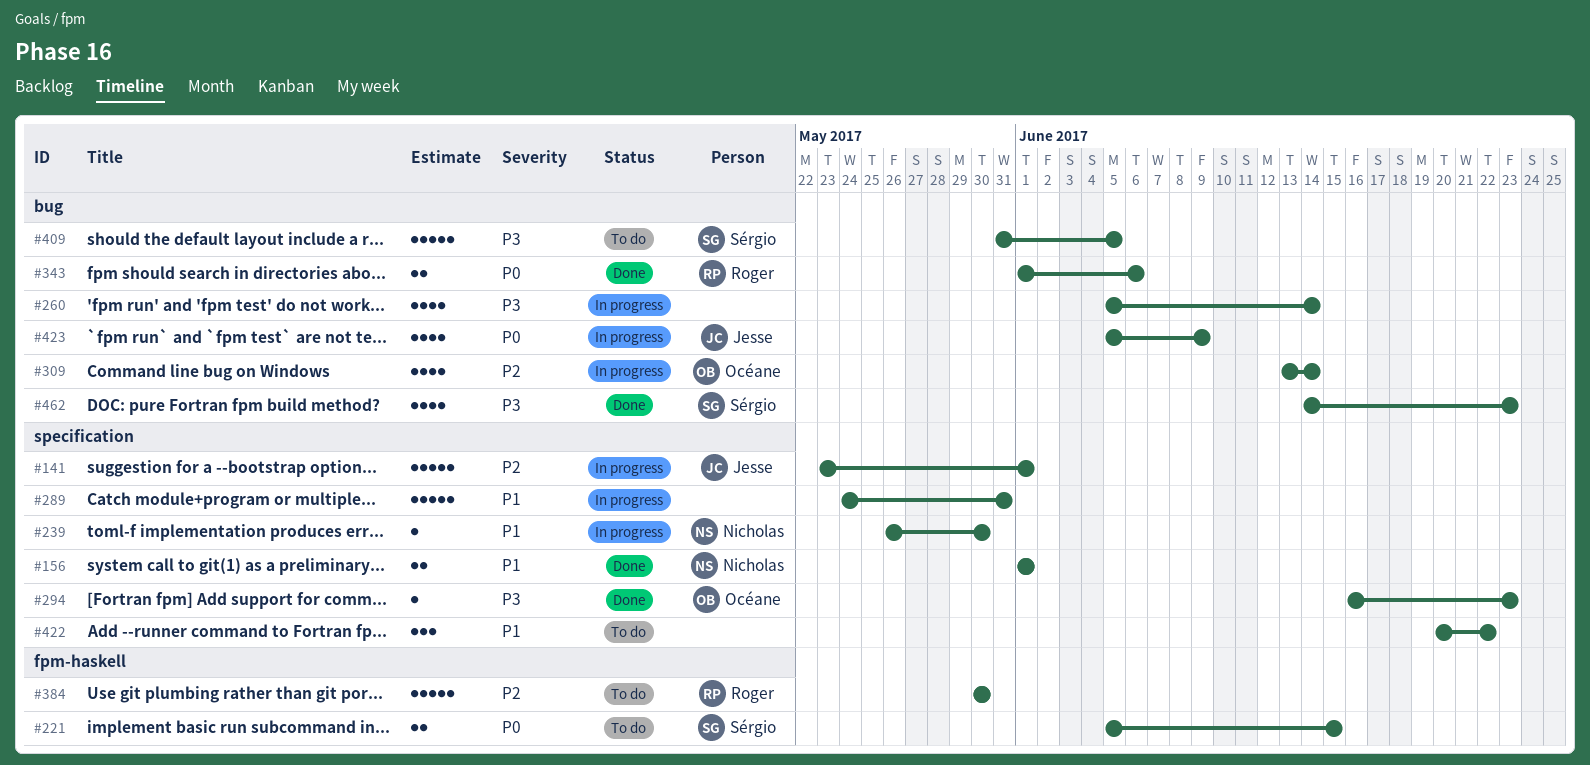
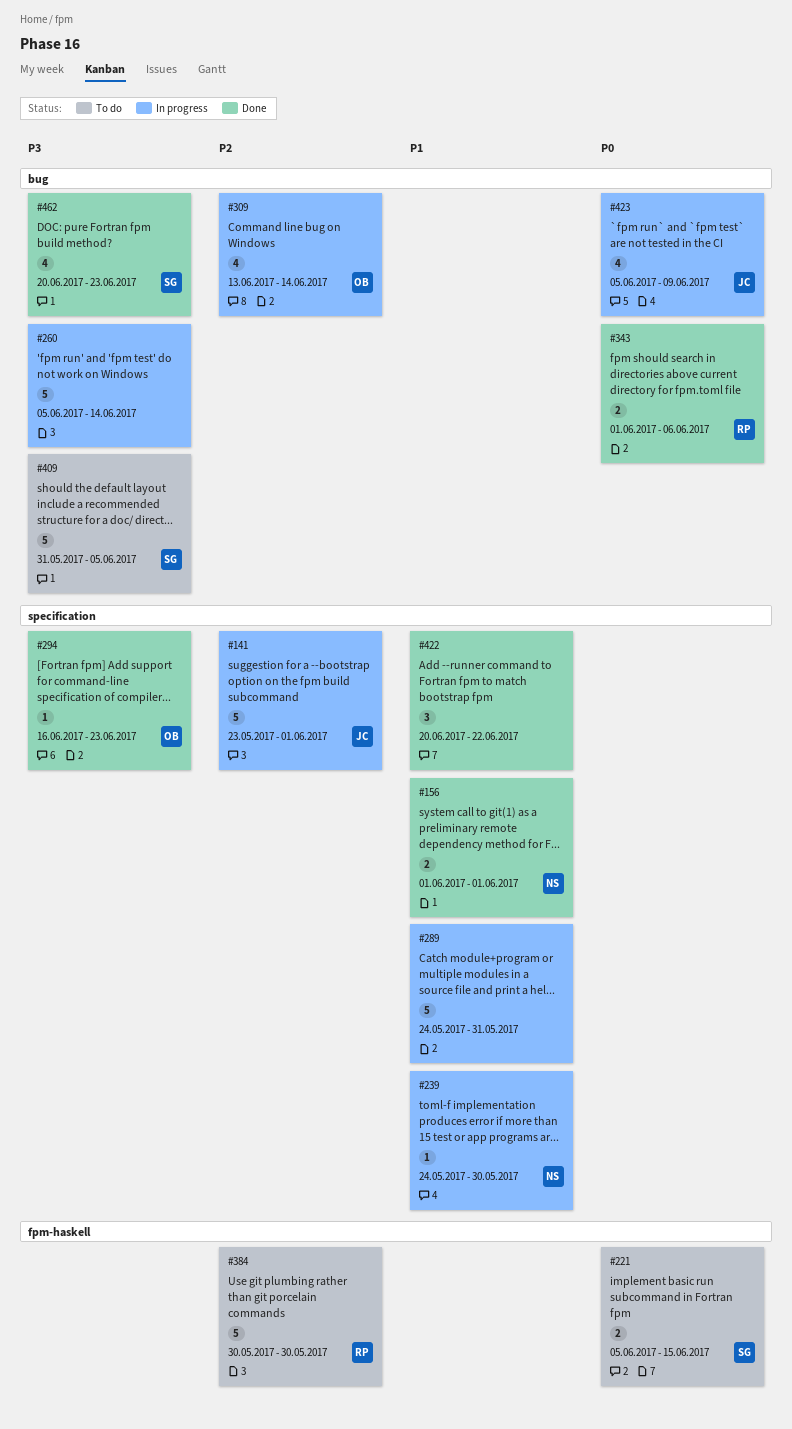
#239, start: May 26 -> May 24
#260, estimate: 4 -> 5
#422, status: To do -> Done
#462, start: Jun 14 -> Jun 20

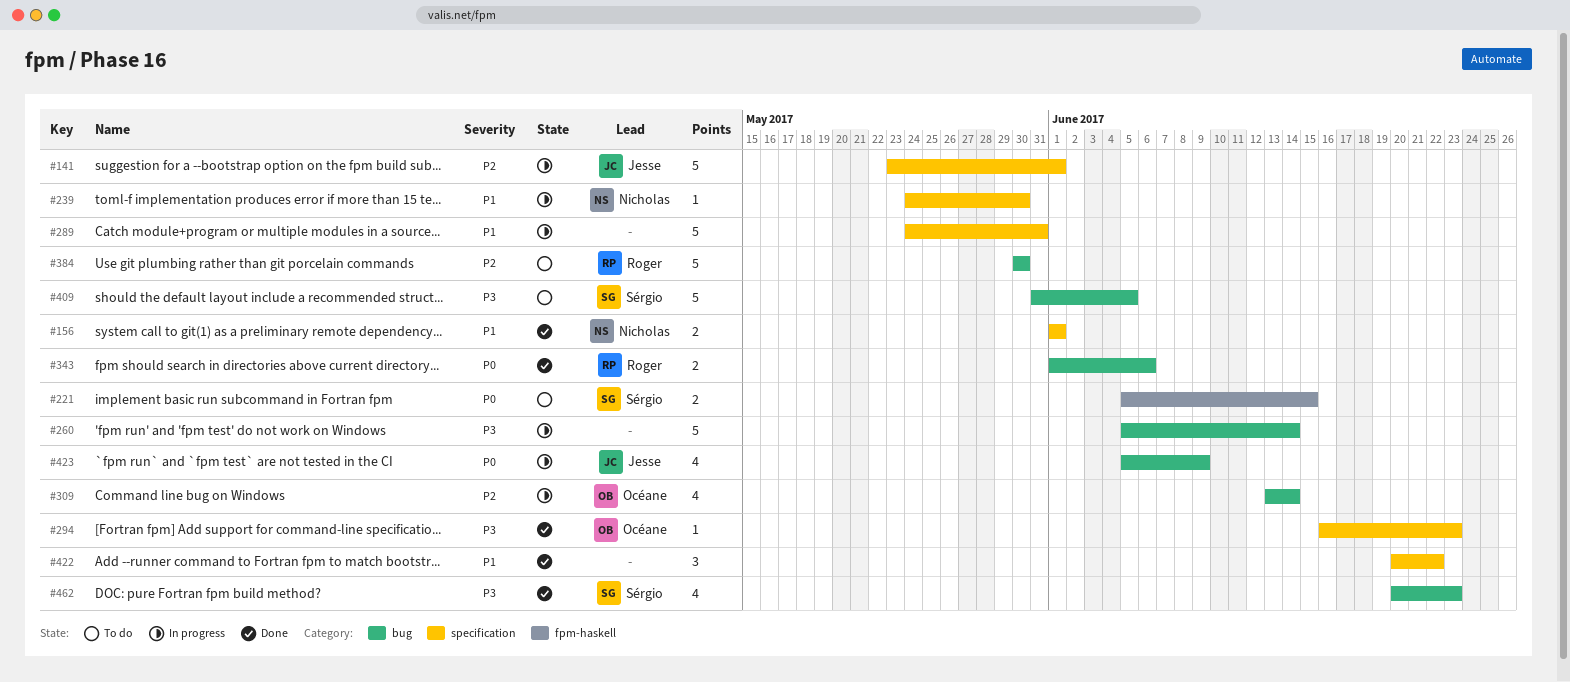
#384, label: fpm-haskell -> bug

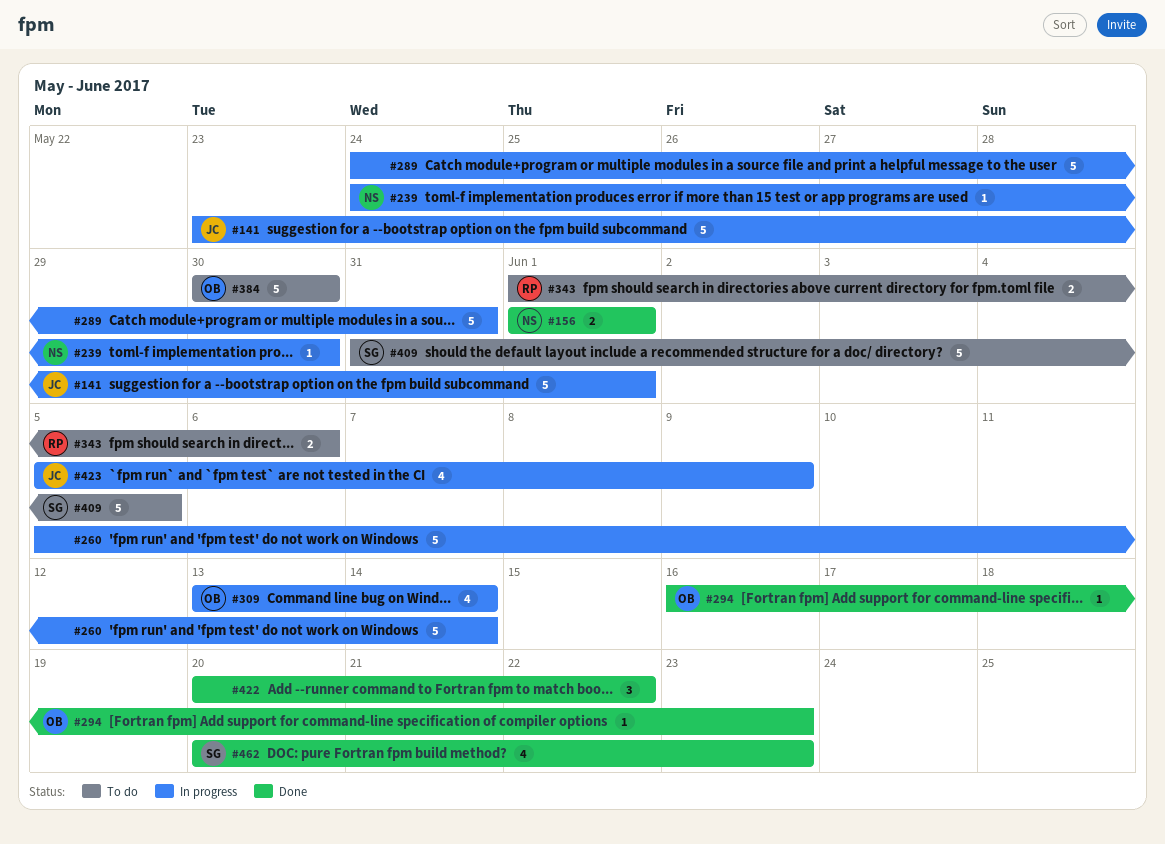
#221: present -> none
#343, status: Done -> To do
#384, owner: Roger -> Océane

